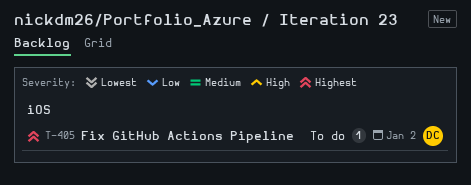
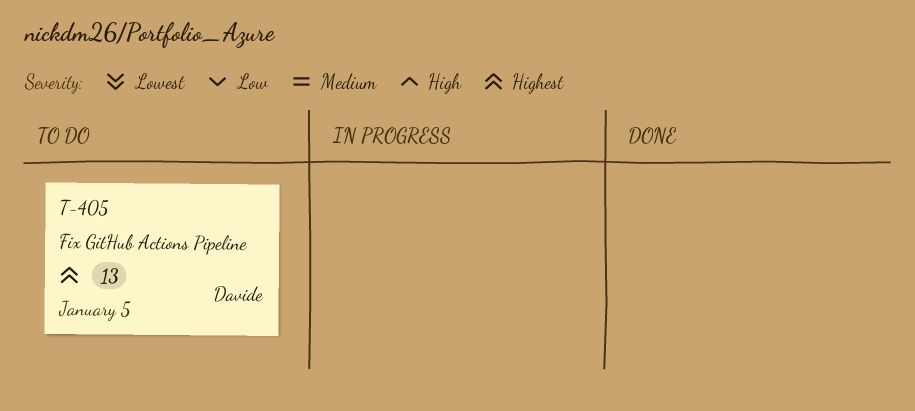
T-405, estimate: 1 -> 13
T-405, due: Jan 2 -> Jan 5

